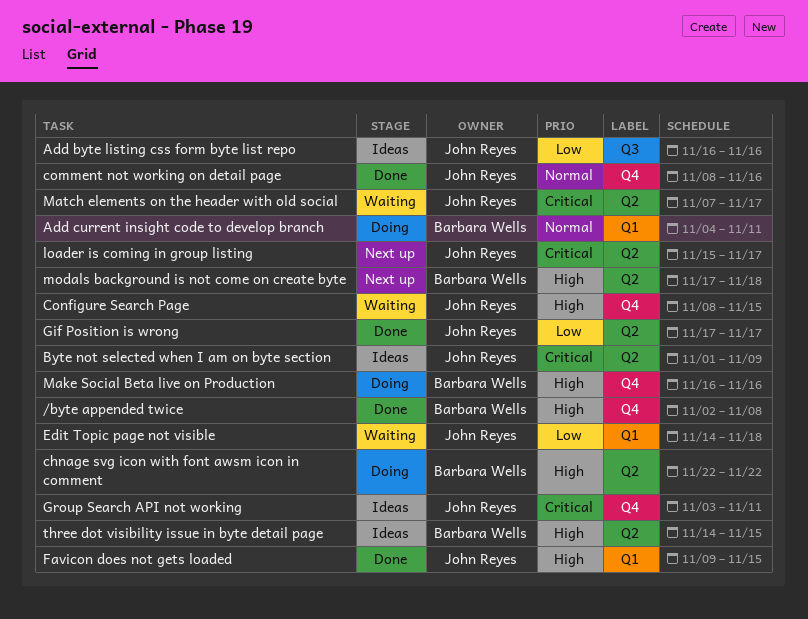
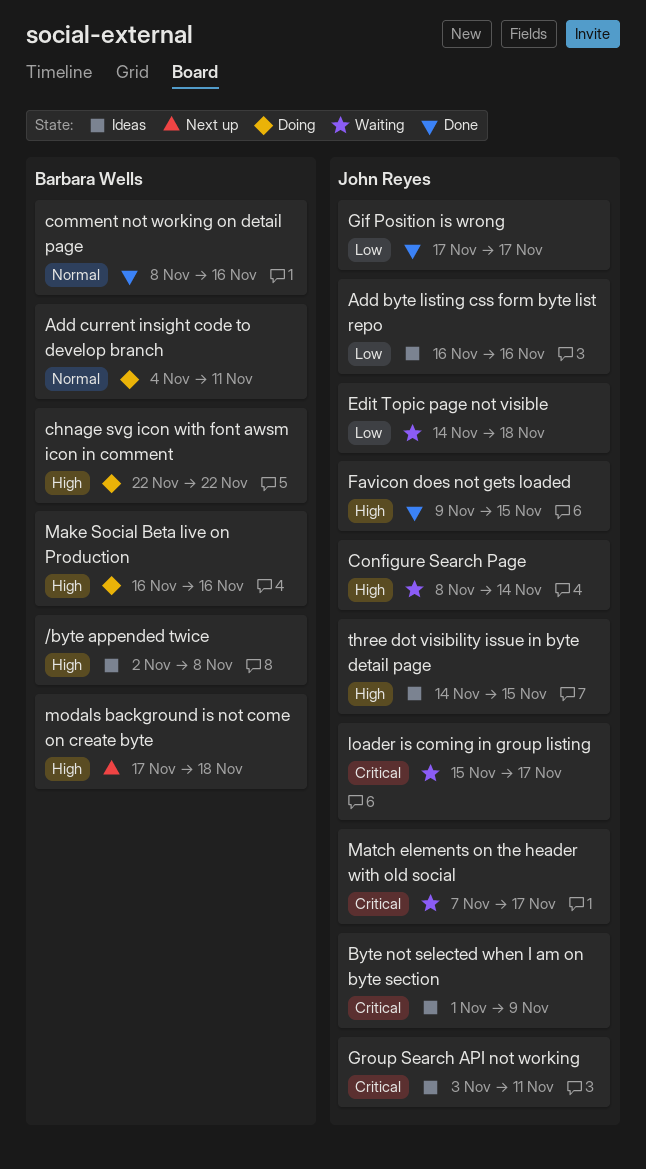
/byte appended twice, status: Done -> Ideas
comment not working on detail page, owner: John Reyes -> Barbara Wells
Configure Search Page, due: Nov 15 -> Nov 14
loader is coming in group listing, status: Next up -> Waiting
three dot visibility issue in byte detail page, owner: Barbara Wells -> John Reyes

